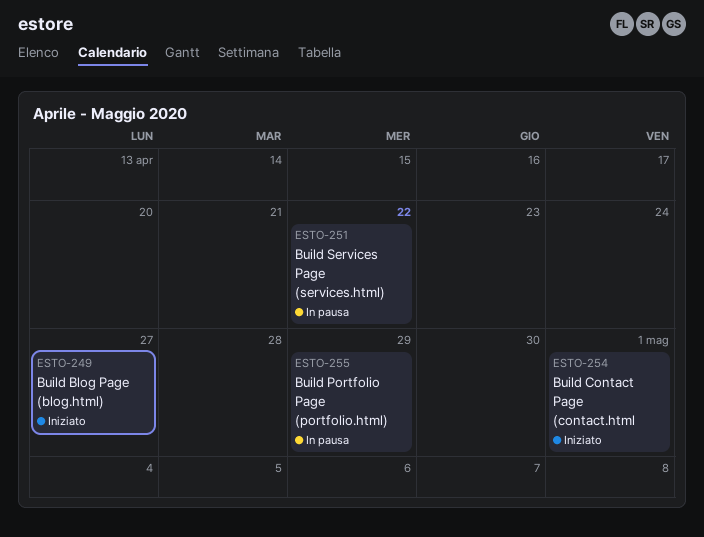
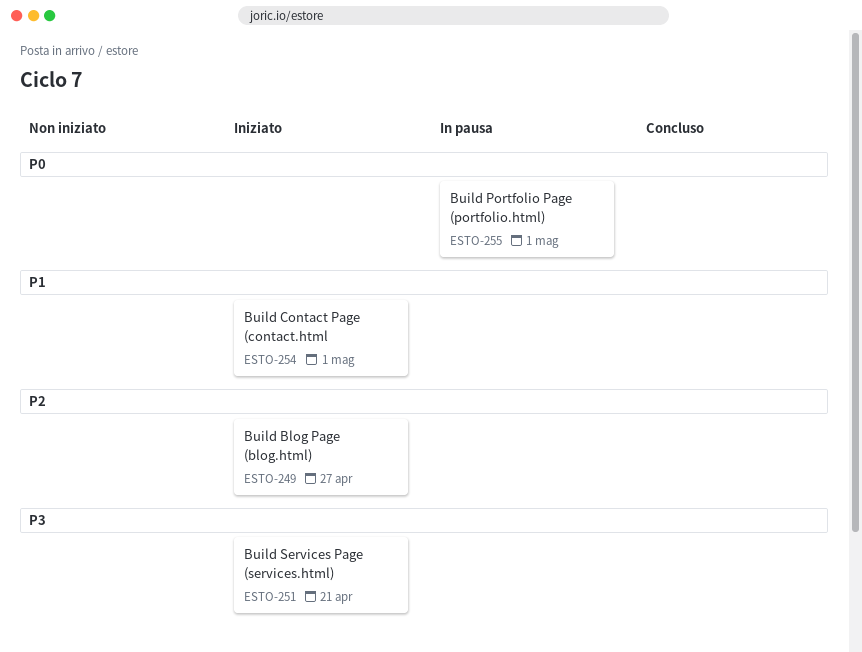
ESTO-251, status: In pausa -> Iniziato
ESTO-251, due: Apr 22 -> Apr 21
ESTO-255, due: Apr 29 -> May 1

